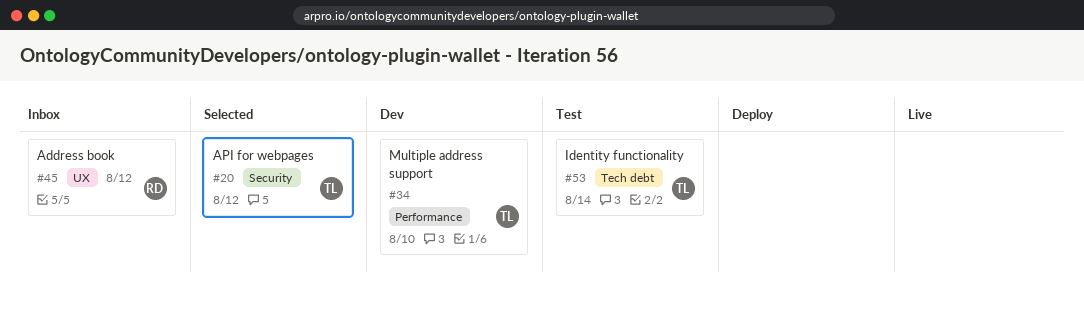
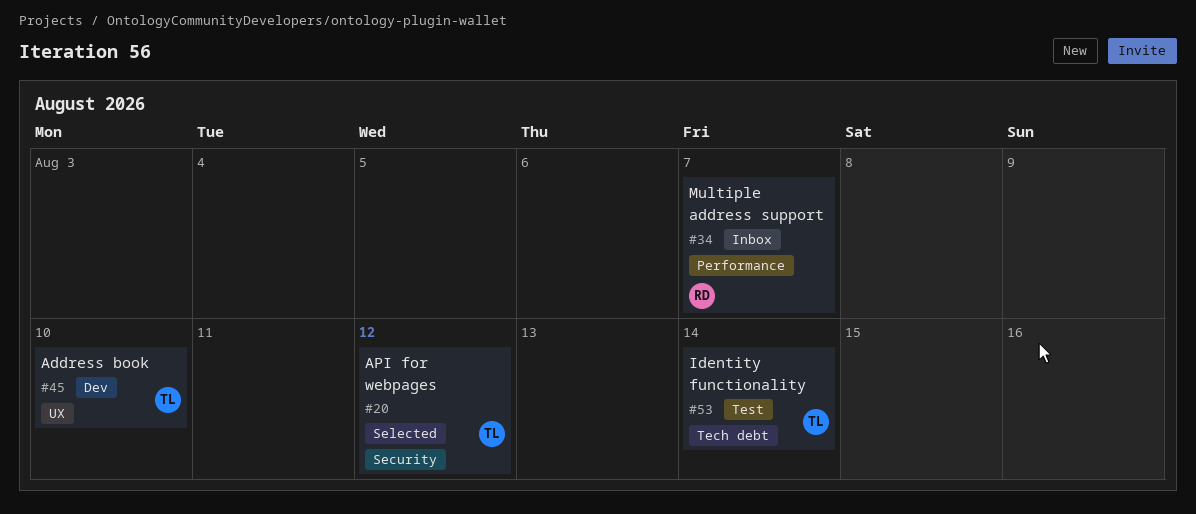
#34, status: Dev -> Inbox
#34, owner: TL -> RD
#34, due: Aug 10 -> Aug 7
#45, status: Inbox -> Dev
#45, owner: RD -> TL
#45, due: Aug 12 -> Aug 10

